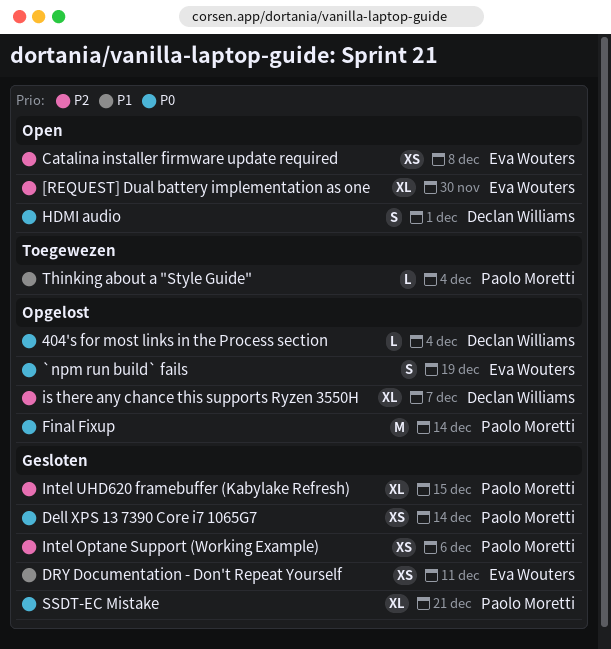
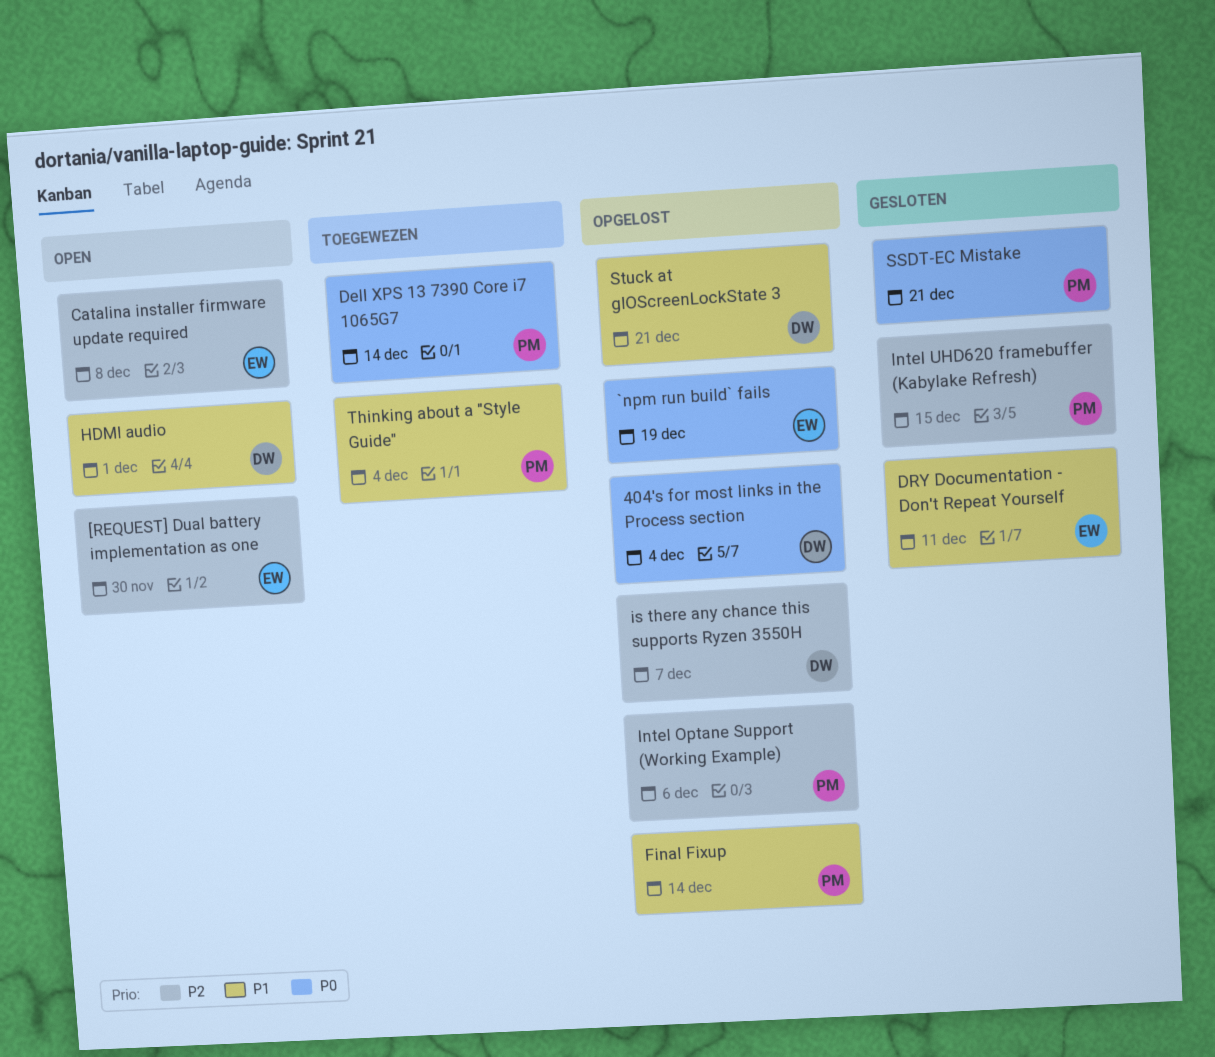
Dell XPS 13 7390 Core i7 1065G7, status: Gesloten -> Toegewezen
Final Fixup, priority: P0 -> P1
HDMI audio, priority: P0 -> P1
Intel Optane Support (Working Example), status: Gesloten -> Opgelost
Stuck at gIOScreenLockState 3: none -> present

